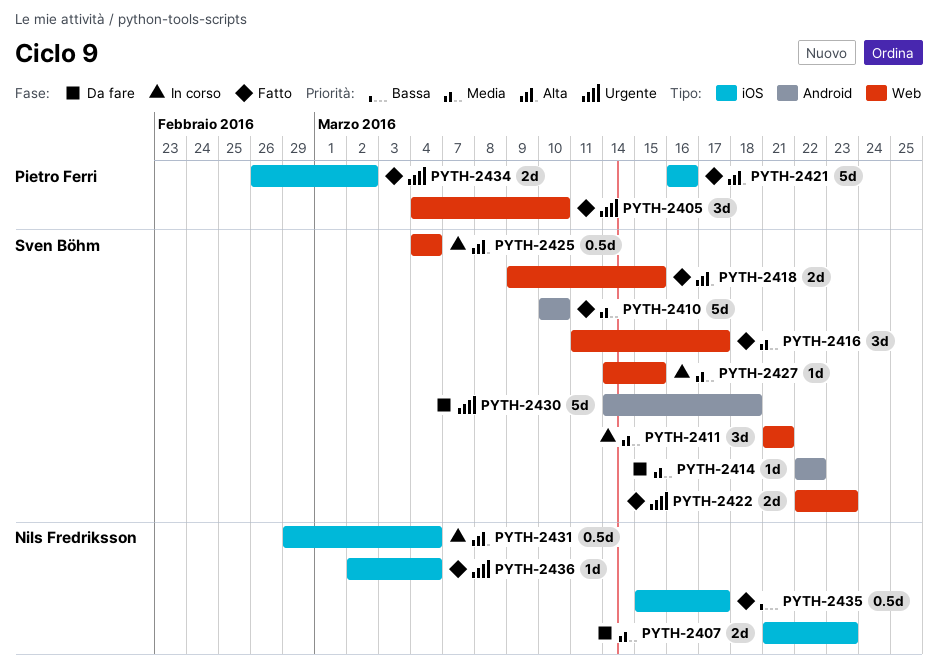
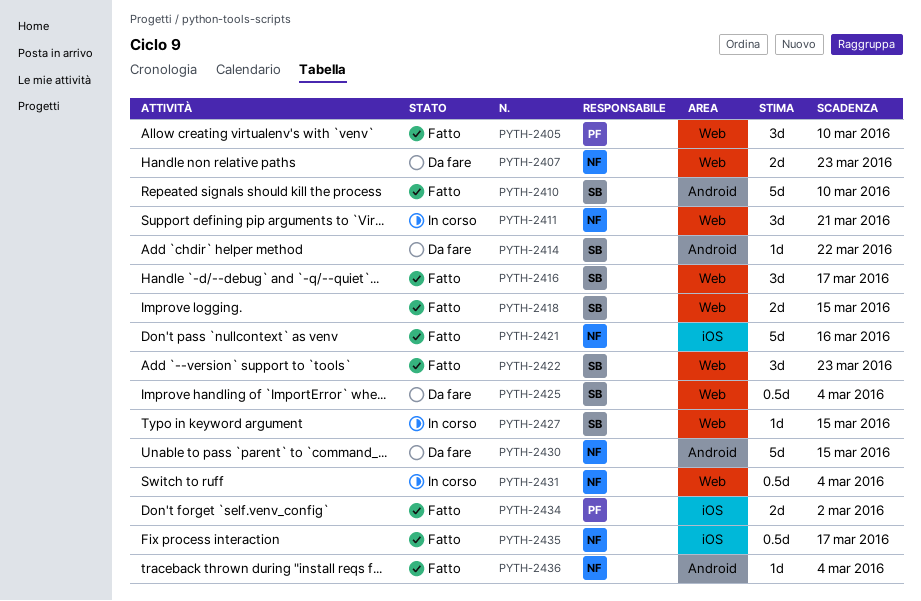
PYTH-2407, label: iOS -> Web
PYTH-2411, owner: Sven Böhm -> Nils Fredriksson
PYTH-2421, owner: Pietro Ferri -> Nils Fredriksson
PYTH-2422, estimate: 2d -> 3d
PYTH-2425, status: In corso -> Da fare
PYTH-2430, owner: Sven Böhm -> Nils Fredriksson
PYTH-2430, due: Mar 18 -> Mar 15
PYTH-2431, label: iOS -> Web
PYTH-2436, label: iOS -> Android

